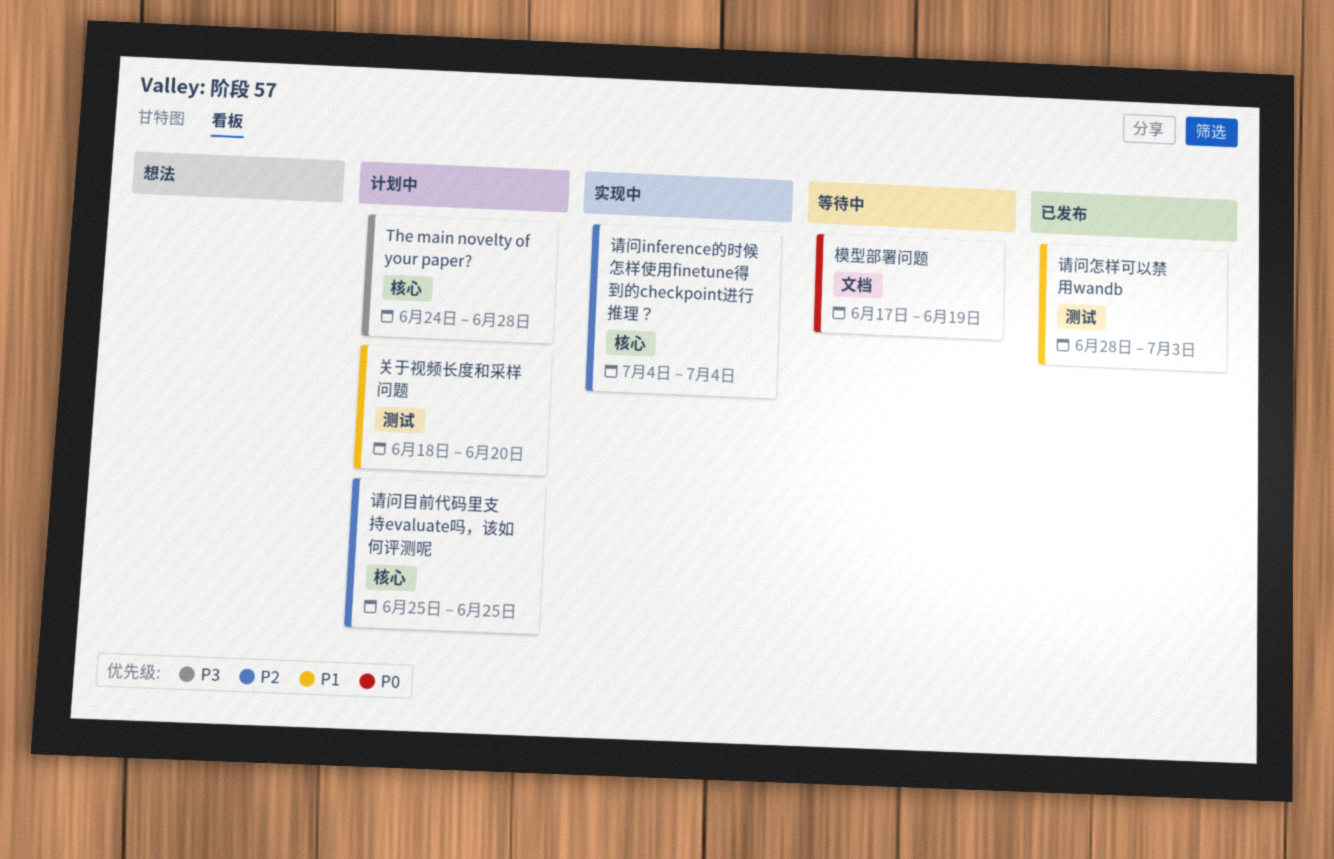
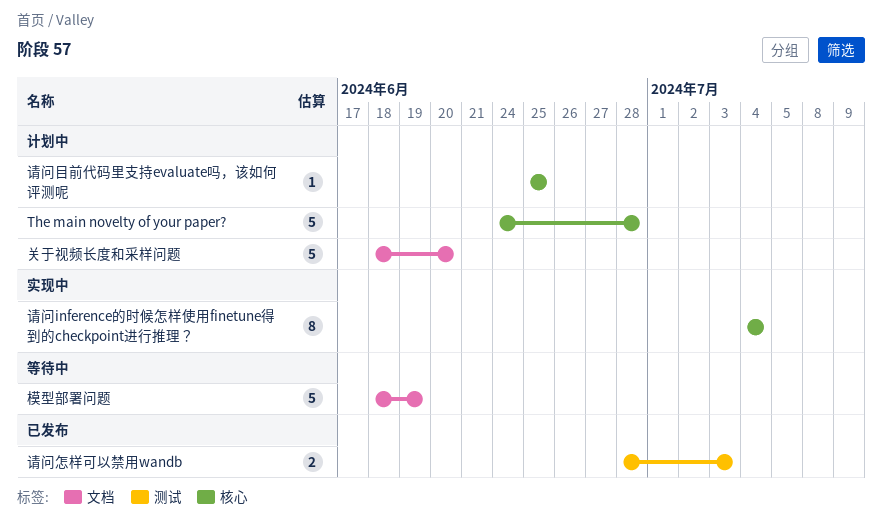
关于视频长度和采样问题, label: 测试 -> 文档
模型部署问题, start: Jun 17 -> Jun 18

